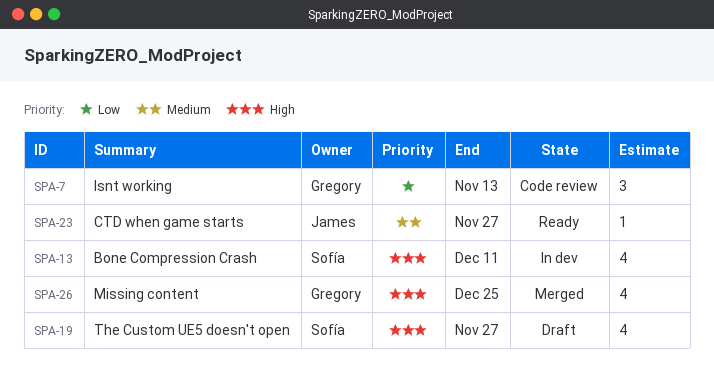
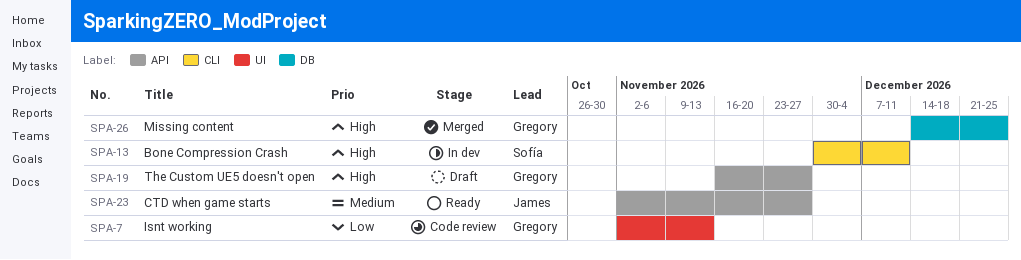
SPA-19, owner: Sofía -> Gregory

